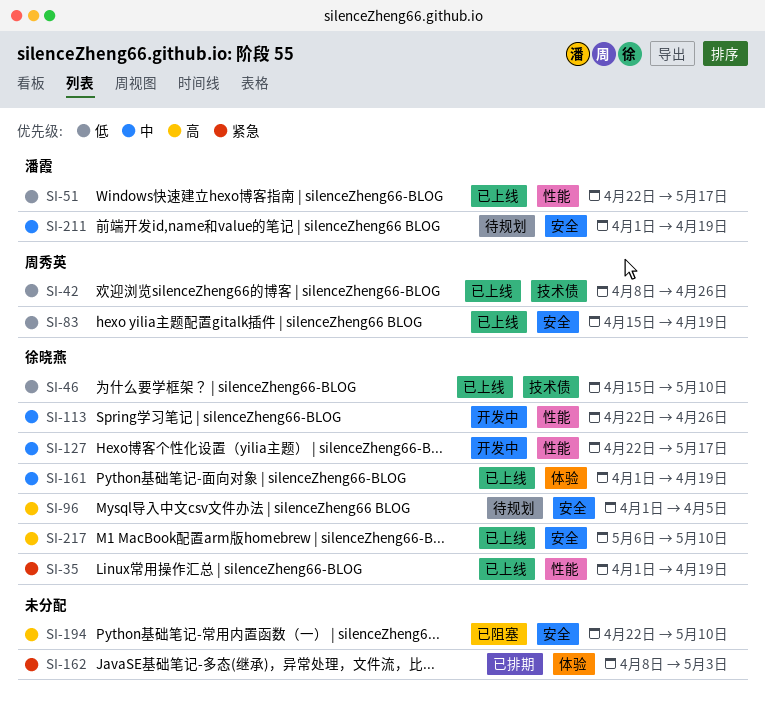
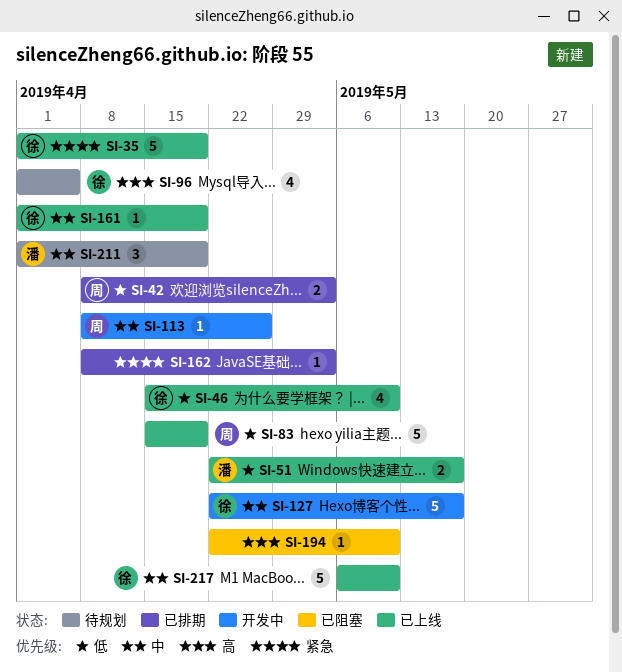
SI-42, status: 已上线 -> 已排期
SI-42, due: Apr 26 -> May 3
SI-113, owner: 徐晓燕 -> 周秀英
SI-113, start: Apr 22 -> Apr 8
SI-217, priority: 高 -> 中

